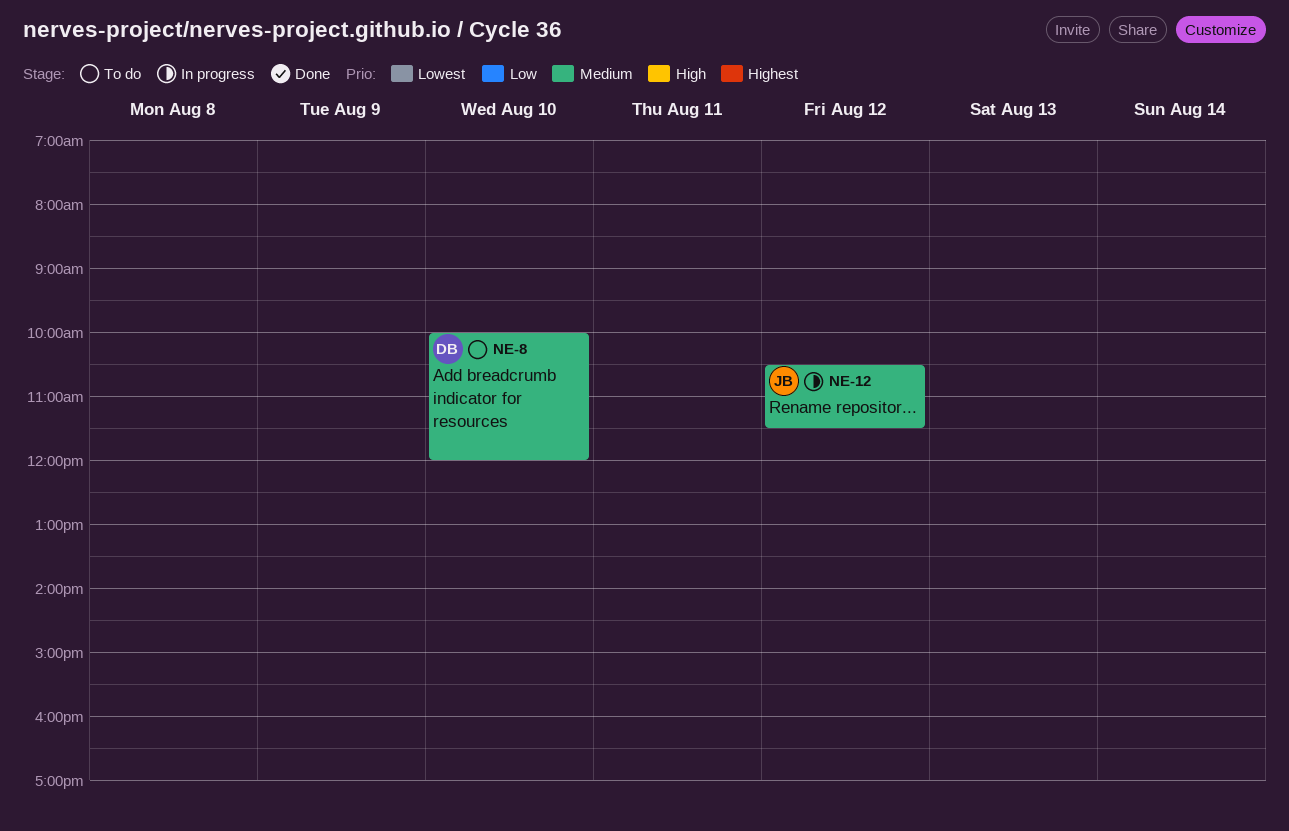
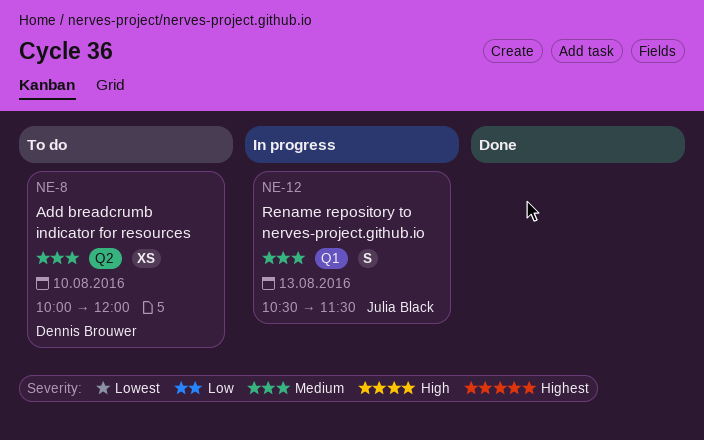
NE-12, day: Aug 12 -> Aug 13

